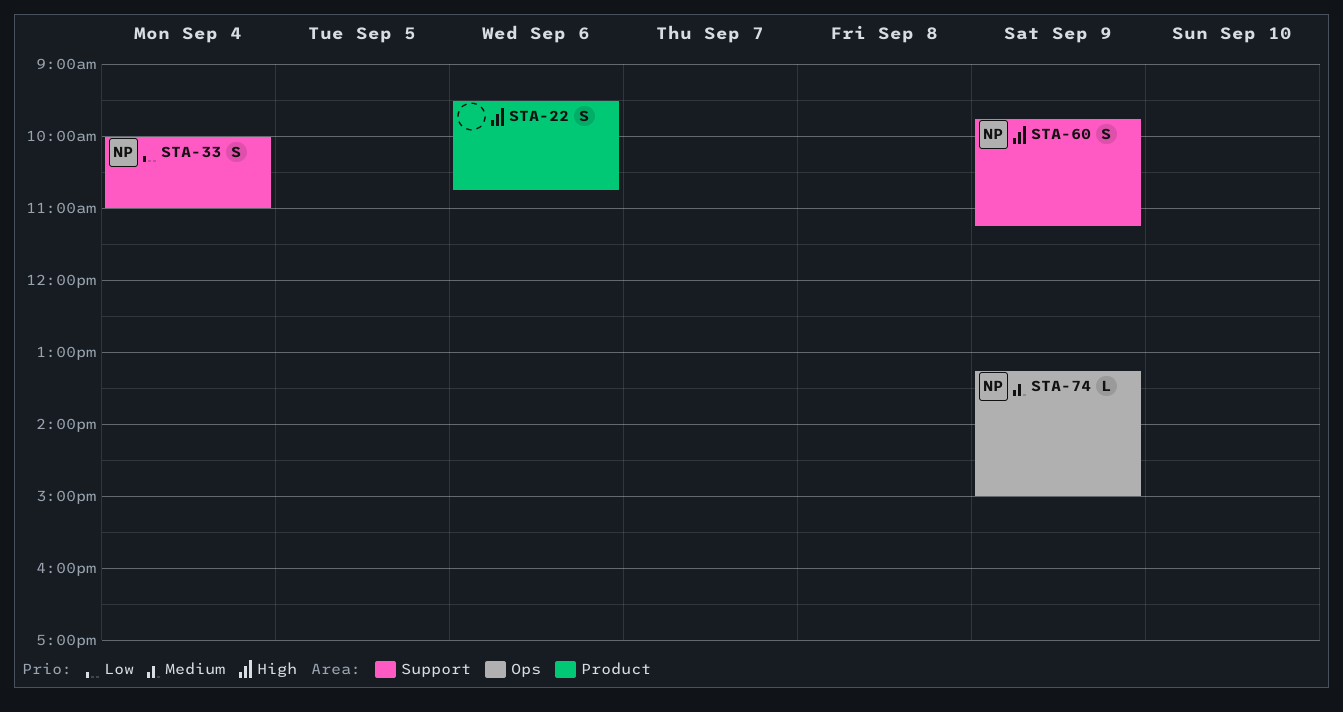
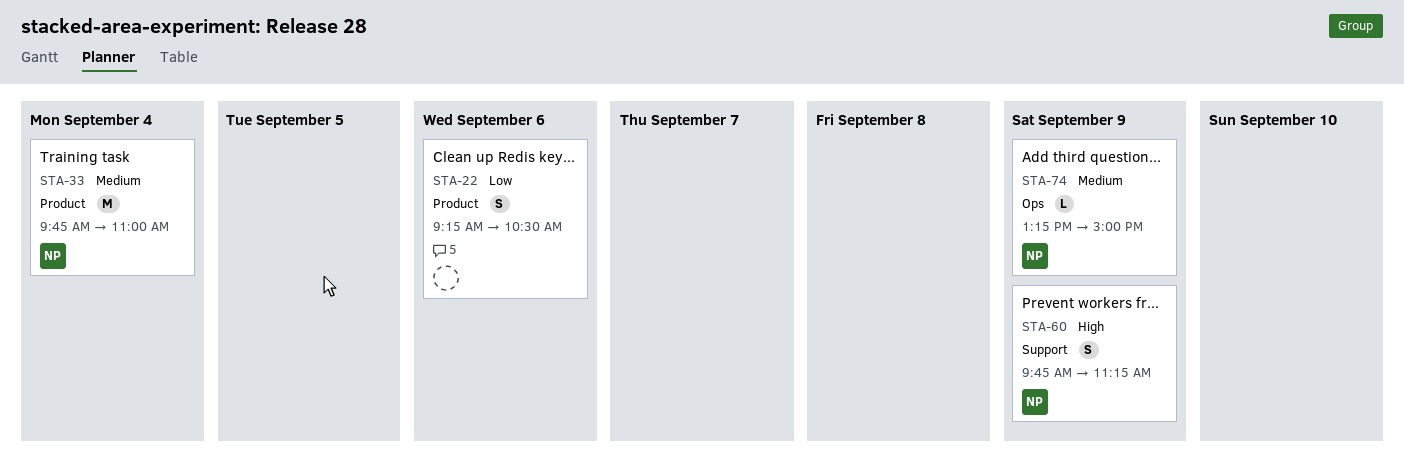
STA-22, priority: High -> Low
STA-22, begins: 09:30 -> 09:15
STA-22, ends: 10:45 -> 10:30
STA-33, priority: Low -> Medium
STA-33, label: Support -> Product
STA-33, estimate: S -> M
STA-33, begins: 10:00 -> 09:45

